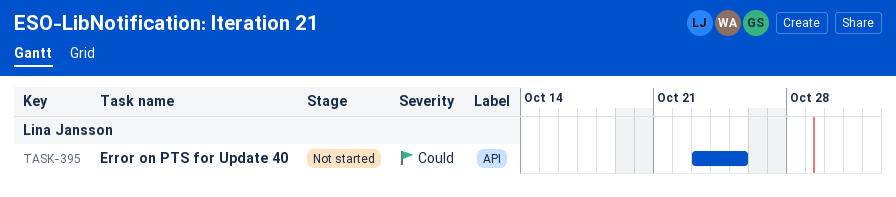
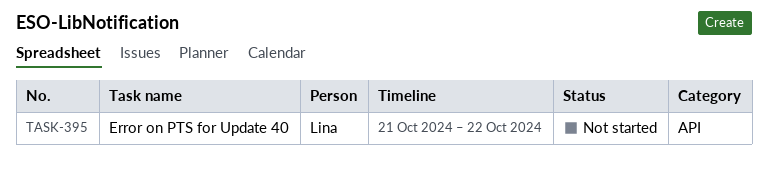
TASK-395, start: Oct 23 -> Oct 21
TASK-395, due: Oct 25 -> Oct 22

